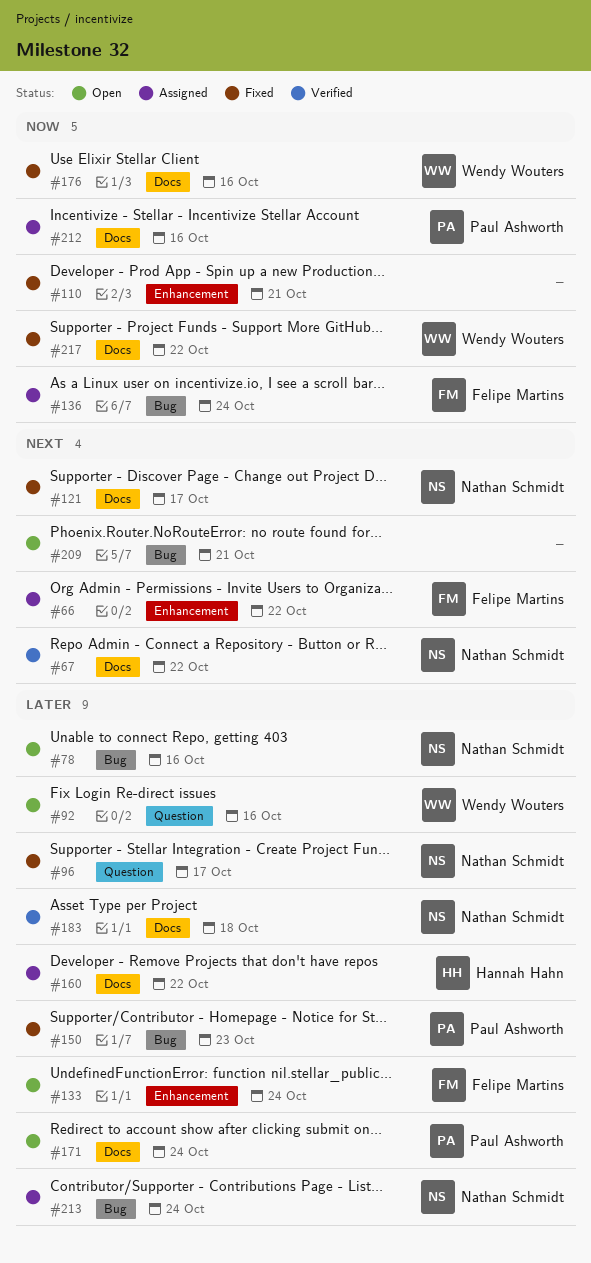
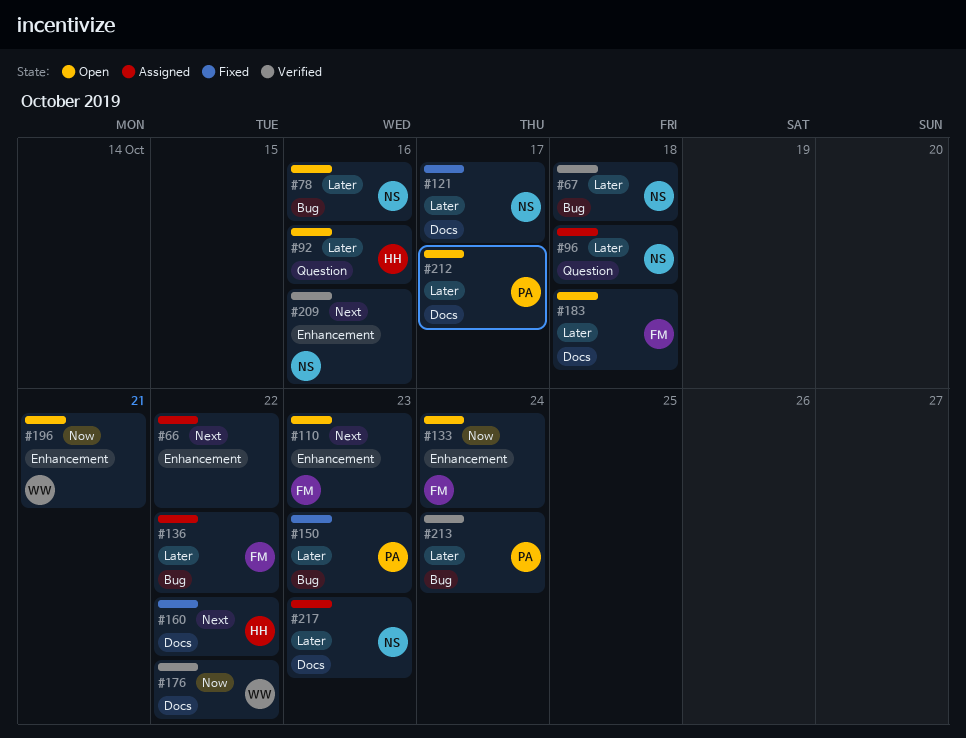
#66, owner: Felipe Martins -> none
#67, priority: Next -> Later
#67, label: Docs -> Bug
#67, due: Oct 22 -> Oct 18
#92, owner: Wendy Wouters -> Hannah Hahn
#96, status: Fixed -> Assigned
#96, due: Oct 17 -> Oct 18
#110, status: Fixed -> Open
#110, owner: none -> Felipe Martins
#110, priority: Now -> Next
#110, due: Oct 21 -> Oct 23
#121, priority: Next -> Later
#133, priority: Later -> Now
#136, priority: Now -> Later
#136, due: Oct 24 -> Oct 22
#160, status: Assigned -> Fixed
#160, priority: Later -> Next
#171: present -> none
#176, status: Fixed -> Verified
#176, due: Oct 16 -> Oct 22
#183, status: Verified -> Open
#183, owner: Nathan Schmidt -> Felipe Martins
#196: none -> present
#209, status: Open -> Verified
#209, owner: none -> Nathan Schmidt
#209, label: Bug -> Enhancement
#209, due: Oct 21 -> Oct 16
#212, status: Assigned -> Open
#212, priority: Now -> Later
#212, due: Oct 16 -> Oct 17
#213, status: Assigned -> Verified
#213, owner: Nathan Schmidt -> Paul Ashworth
#217, status: Fixed -> Assigned
#217, owner: Wendy Wouters -> Nathan Schmidt
#217, priority: Now -> Later
#217, due: Oct 22 -> Oct 23

